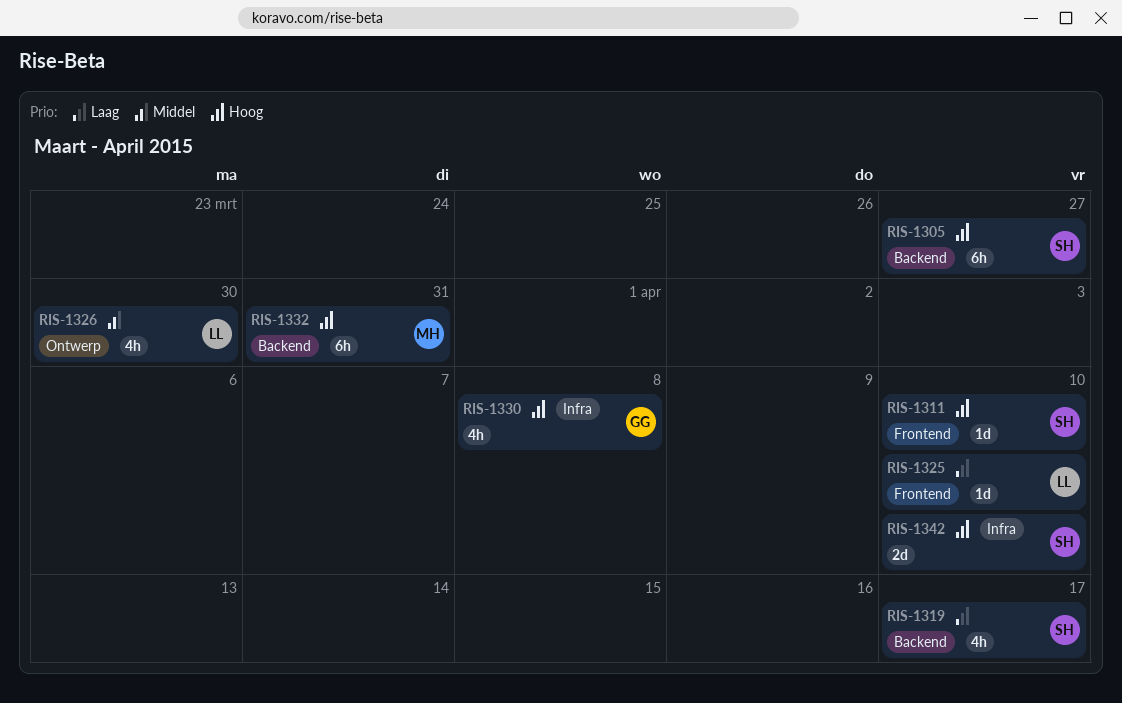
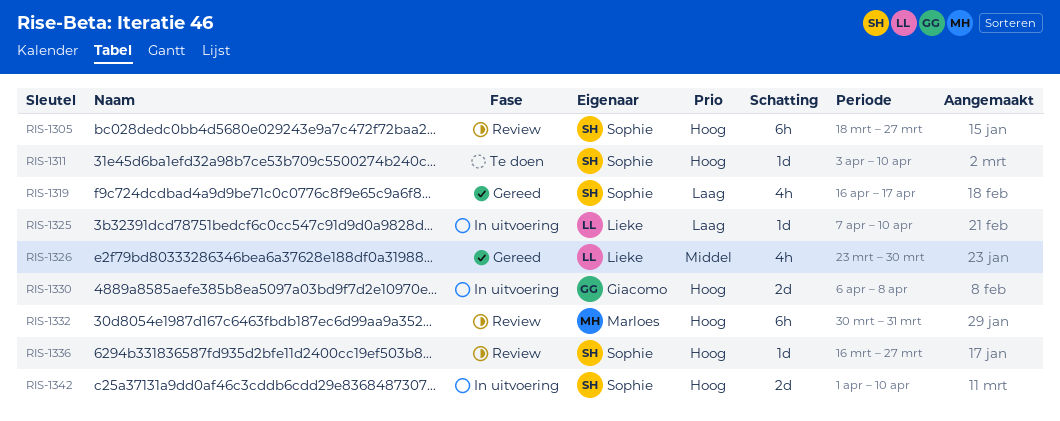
RIS-1330, estimate: 4h -> 2d
RIS-1336: none -> present

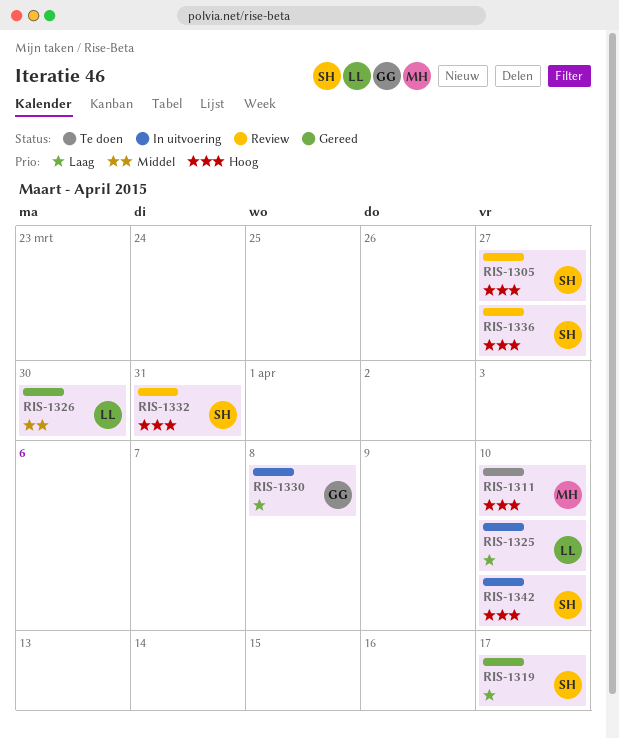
RIS-1311, owner: Sophie -> Marloes
RIS-1330, priority: Hoog -> Laag
RIS-1332, owner: Marloes -> Sophie

